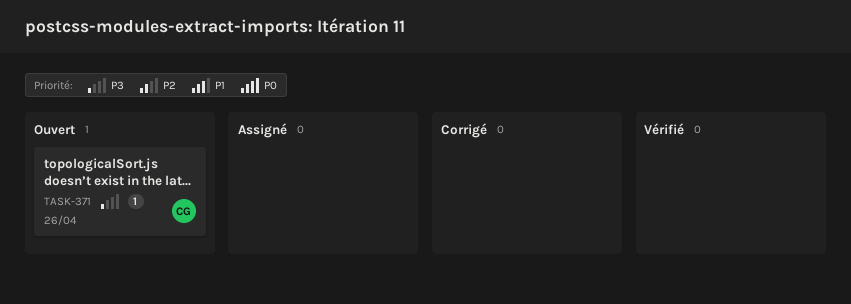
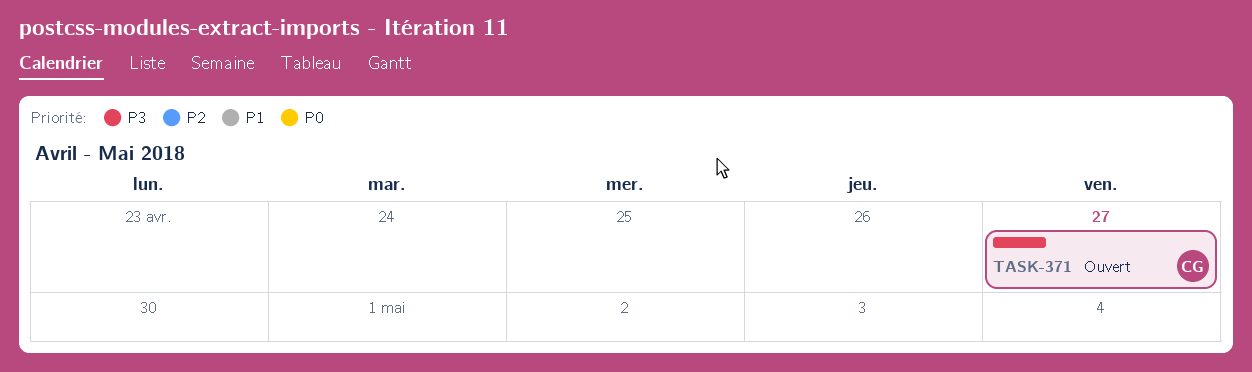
TASK-371, due: Apr 26 -> Apr 27

